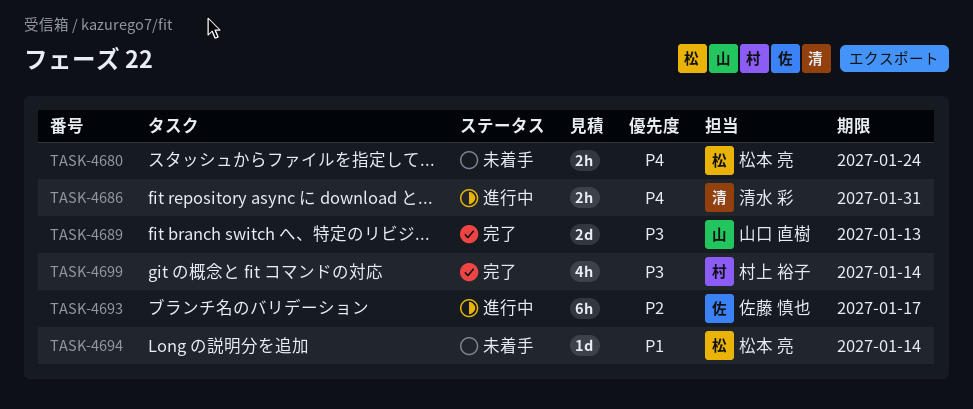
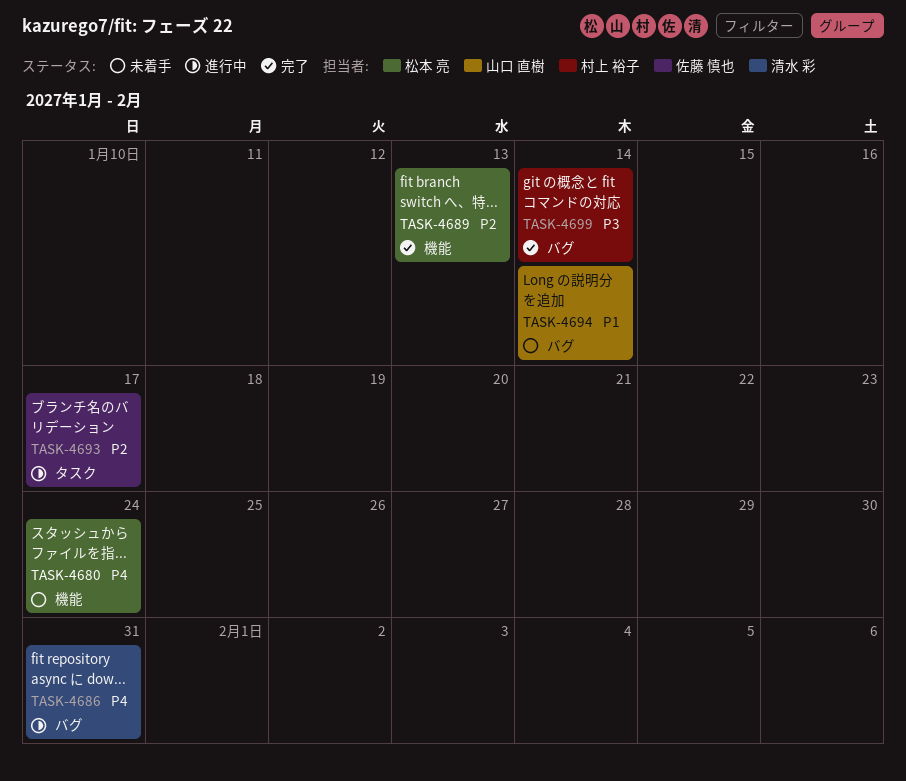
TASK-4689, owner: 山口 直樹 -> 松本 亮
TASK-4689, priority: P3 -> P2
TASK-4694, owner: 松本 亮 -> 山口 直樹

